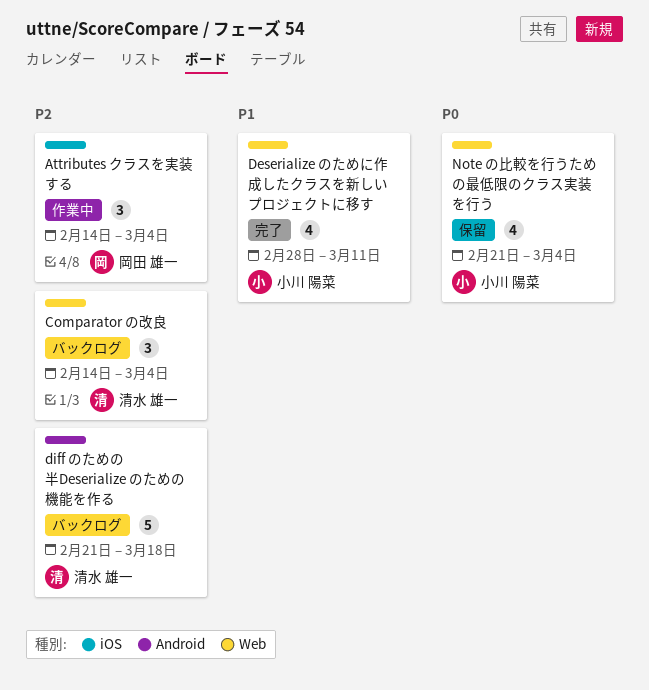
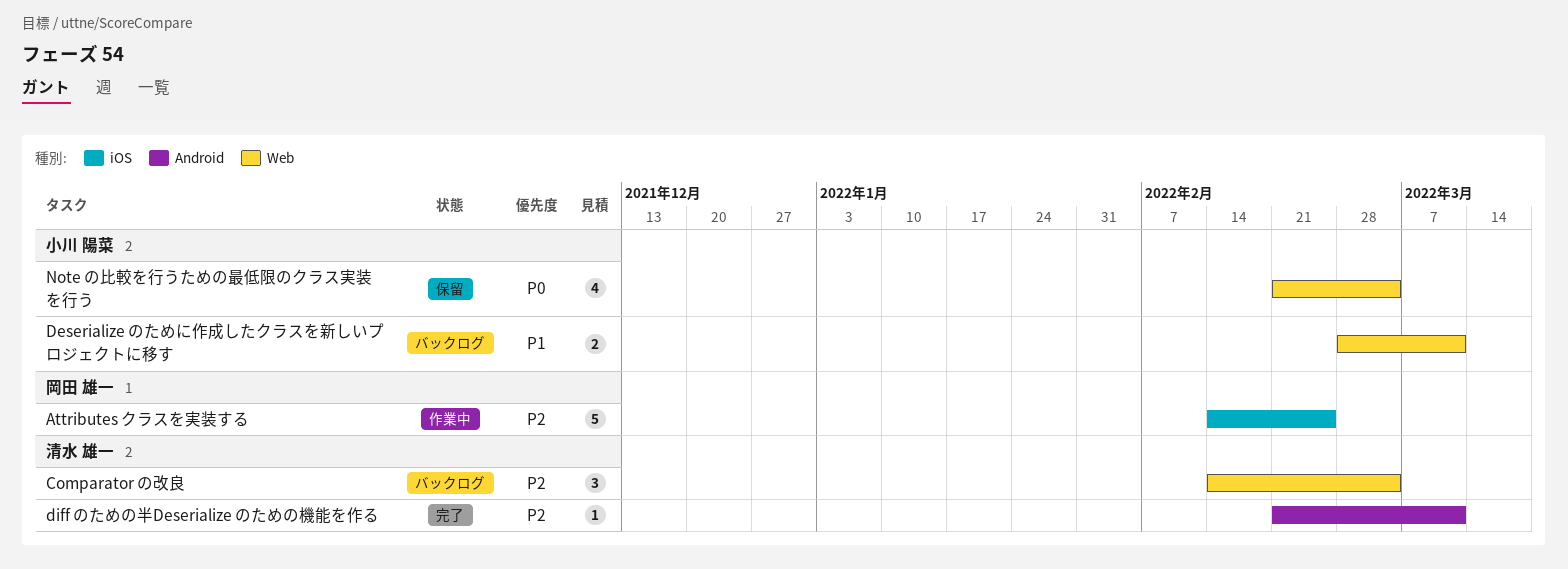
Attributes クラスを実装する, estimate: 3 -> 5
Attributes クラスを実装する, due: Mar 4 -> Feb 25
Deserialize のために作成したクラスを新しいプロジェクトに移す, status: 完了 -> バックログ
Deserialize のために作成したクラスを新しいプロジェクトに移す, estimate: 4 -> 2
diff のための半Deserialize のための機能を作る, status: バックログ -> 完了
diff のための半Deserialize のための機能を作る, estimate: 5 -> 1
diff のための半Deserialize のための機能を作る, due: Mar 18 -> Mar 11

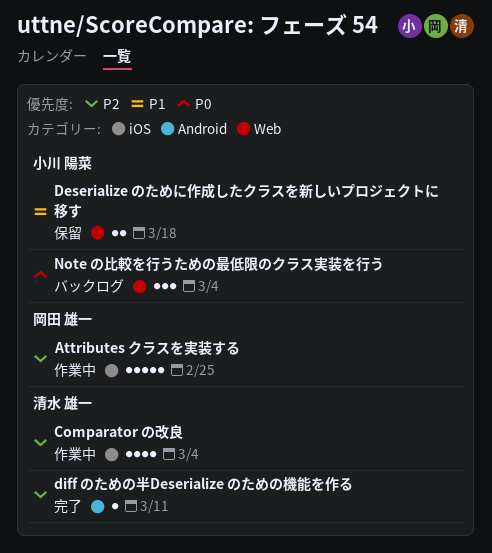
Comparator の改良, status: バックログ -> 作業中
Comparator の改良, label: Web -> iOS
Comparator の改良, estimate: 3 -> 4
Deserialize のために作成したクラスを新しいプロジェクトに移す, status: バックログ -> 保留
Deserialize のために作成したクラスを新しいプロジェクトに移す, due: Mar 11 -> Mar 18
Note の比較を行うための最低限のクラス実装を行う, status: 保留 -> バックログ
Note の比較を行うための最低限のクラス実装を行う, estimate: 4 -> 3

